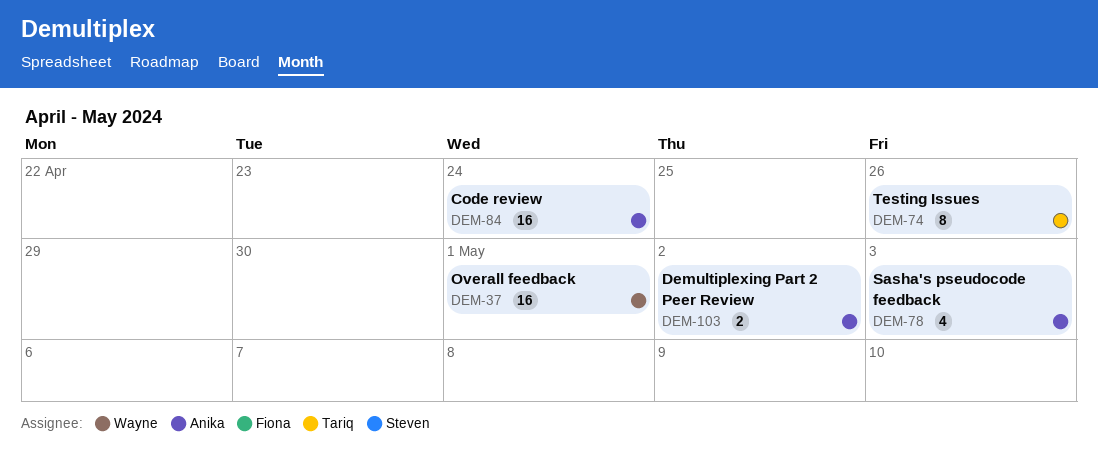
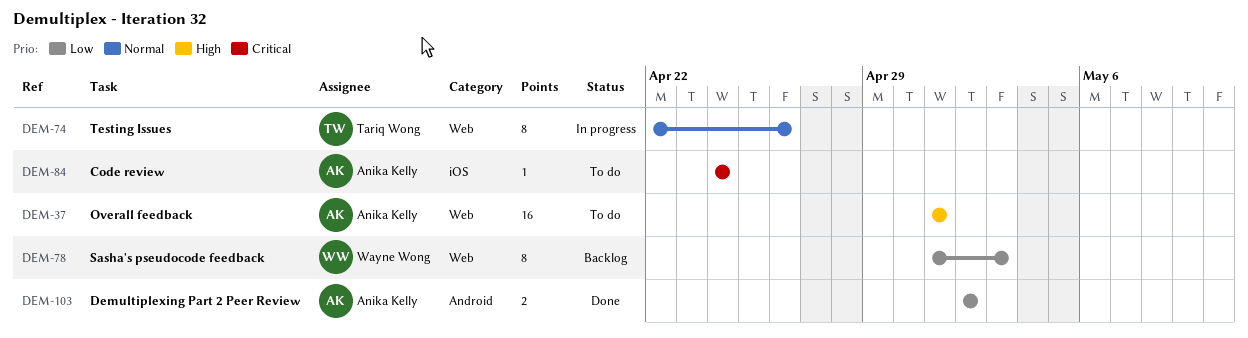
DEM-37, owner: Wayne Wong -> Anika Kelly
DEM-78, owner: Anika Kelly -> Wayne Wong
DEM-78, estimate: 4 -> 8
DEM-84, estimate: 16 -> 1

